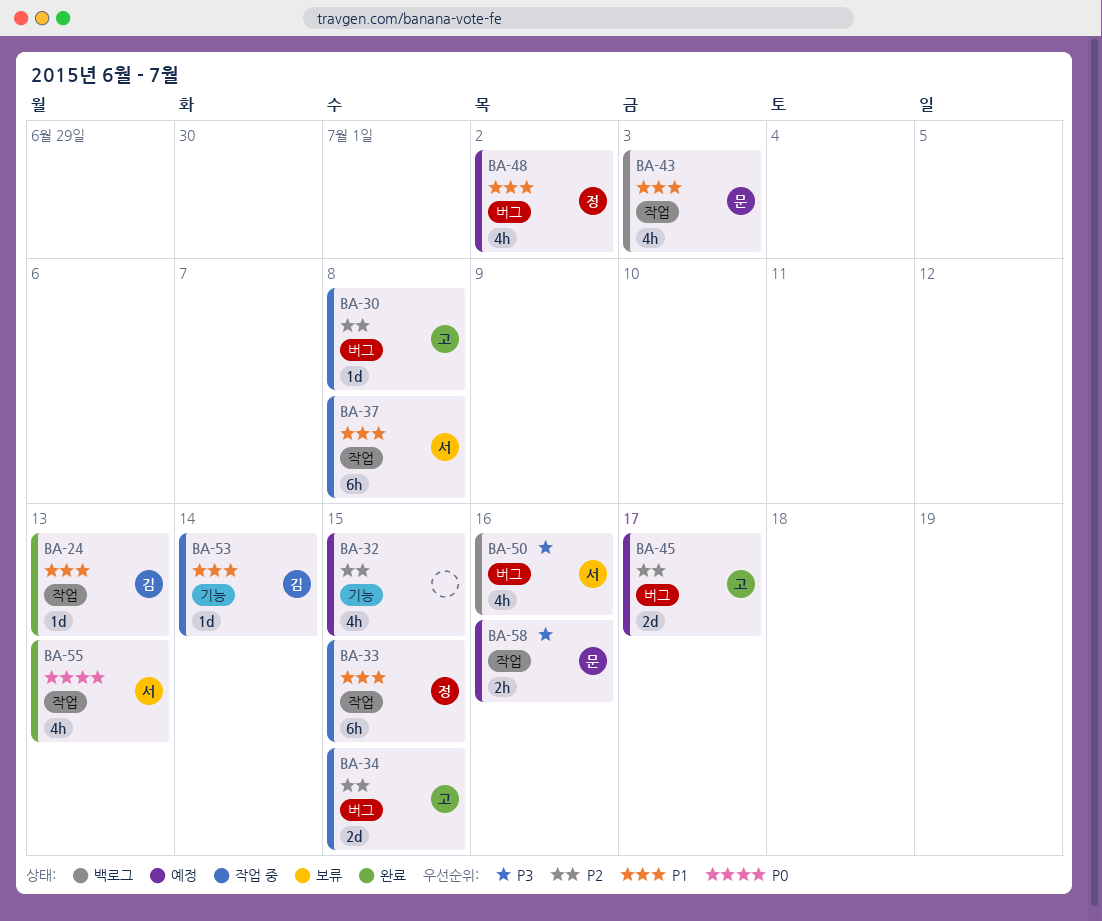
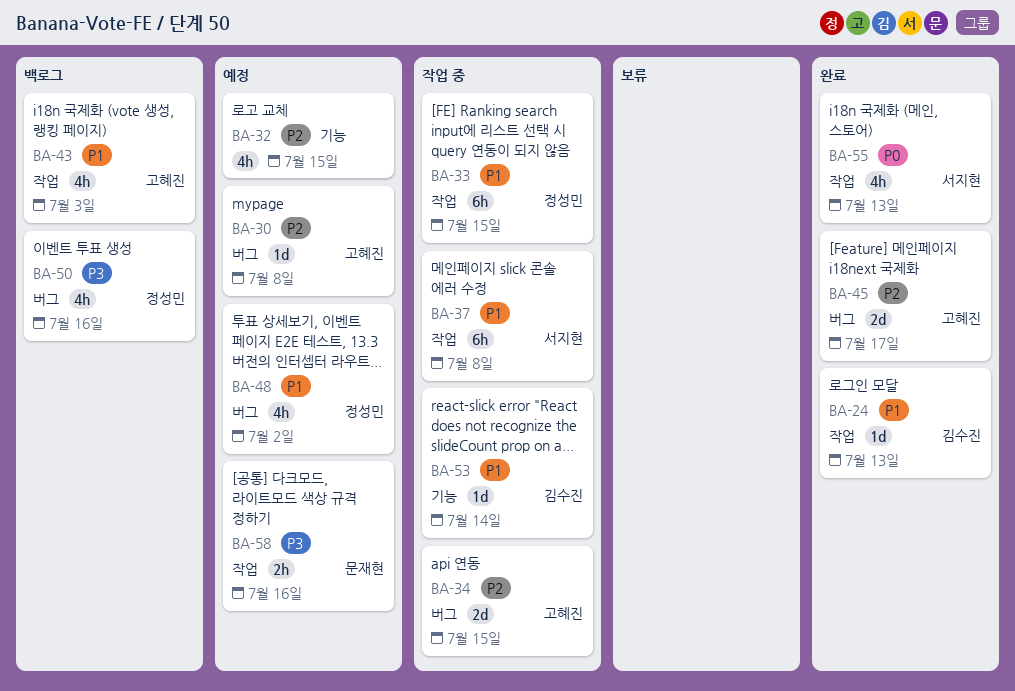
BA-30, status: 작업 중 -> 예정
BA-43, owner: 문재현 -> 고혜진
BA-45, status: 예정 -> 완료
BA-50, owner: 서지현 -> 정성민

